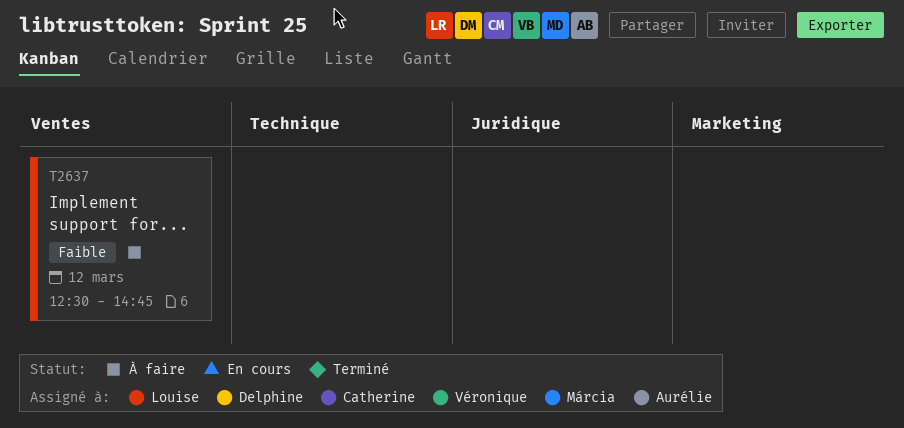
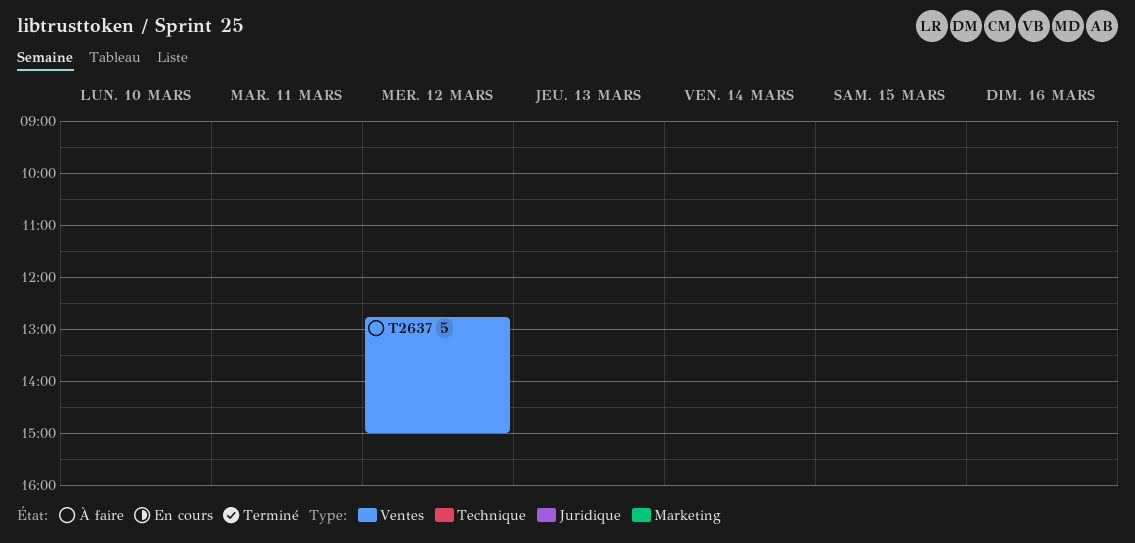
T2637, begins: 12:30 -> 12:45
T2637, ends: 14:45 -> 15:00

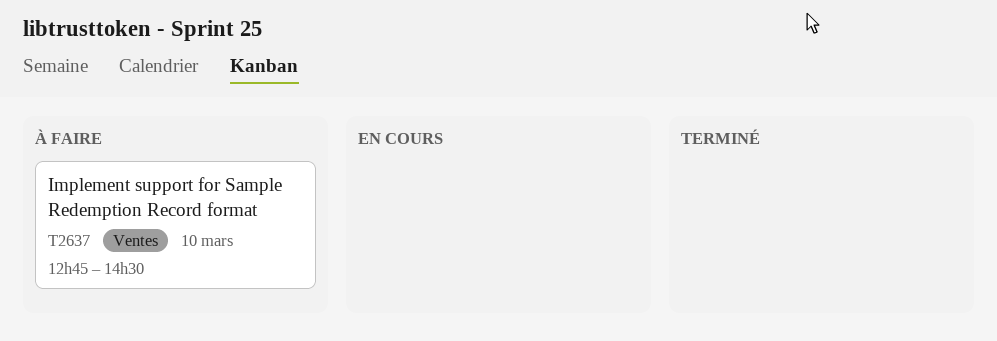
T2637, day: Mar 12 -> Mar 10
T2637, ends: 15:00 -> 14:30

